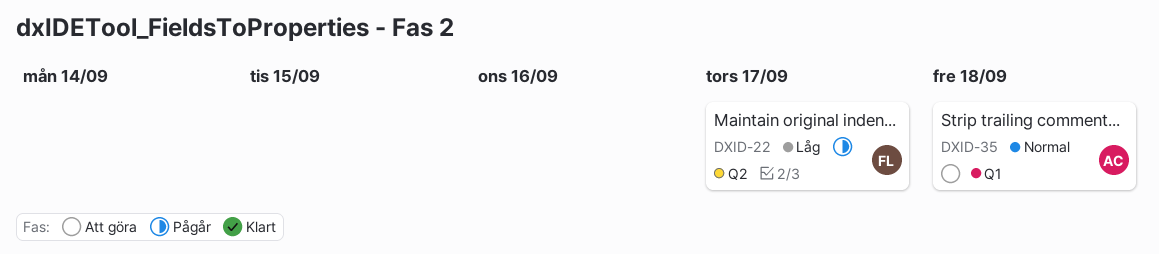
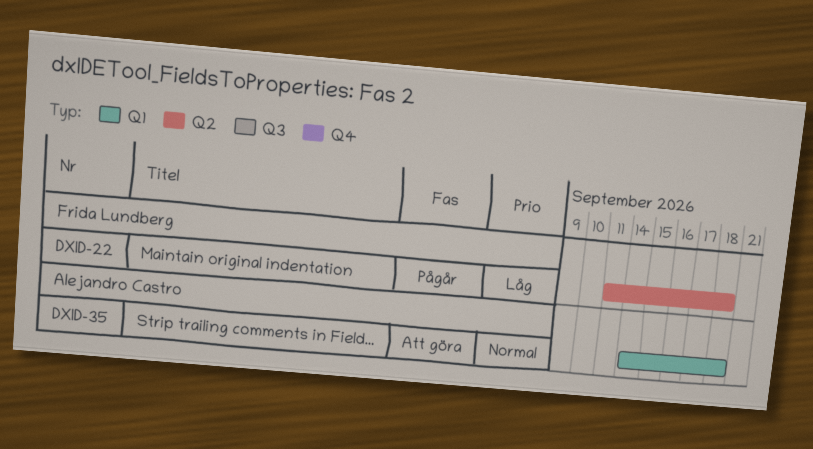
DXID-22, due: Sep 17 -> Sep 18

